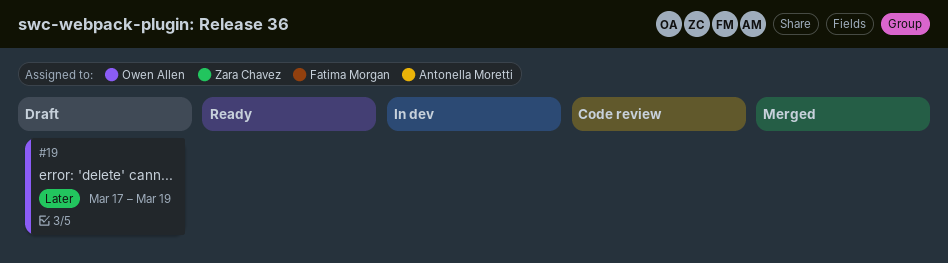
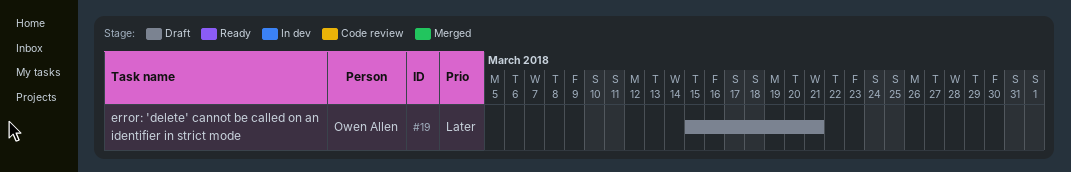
#19, start: Mar 17 -> Mar 15
#19, due: Mar 19 -> Mar 21

